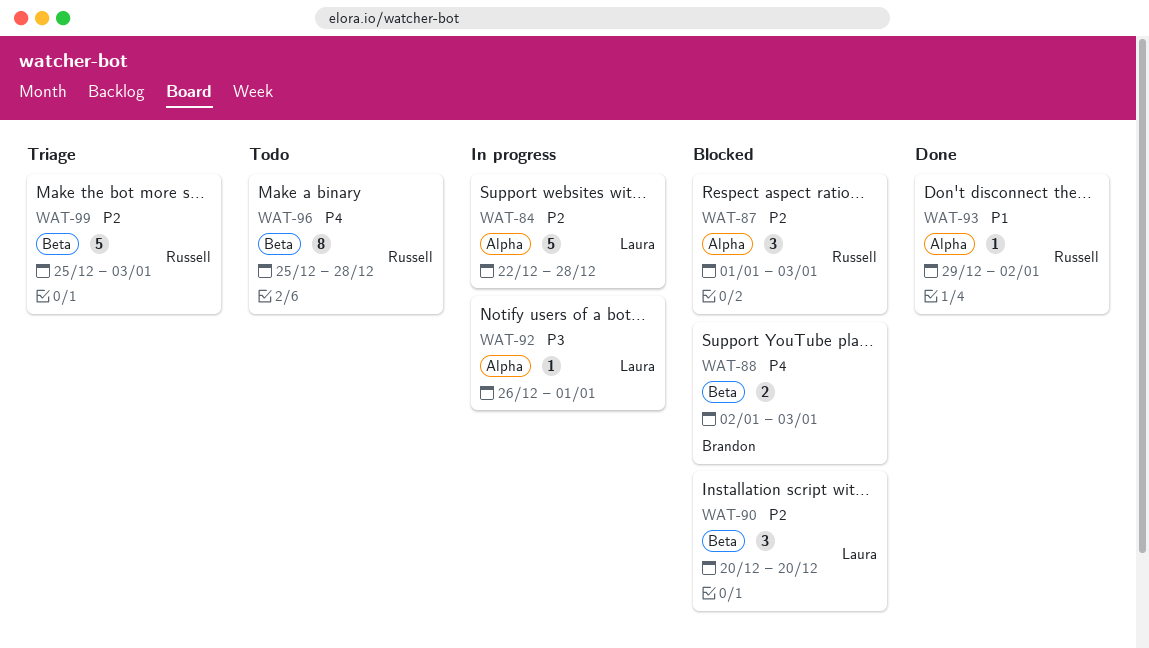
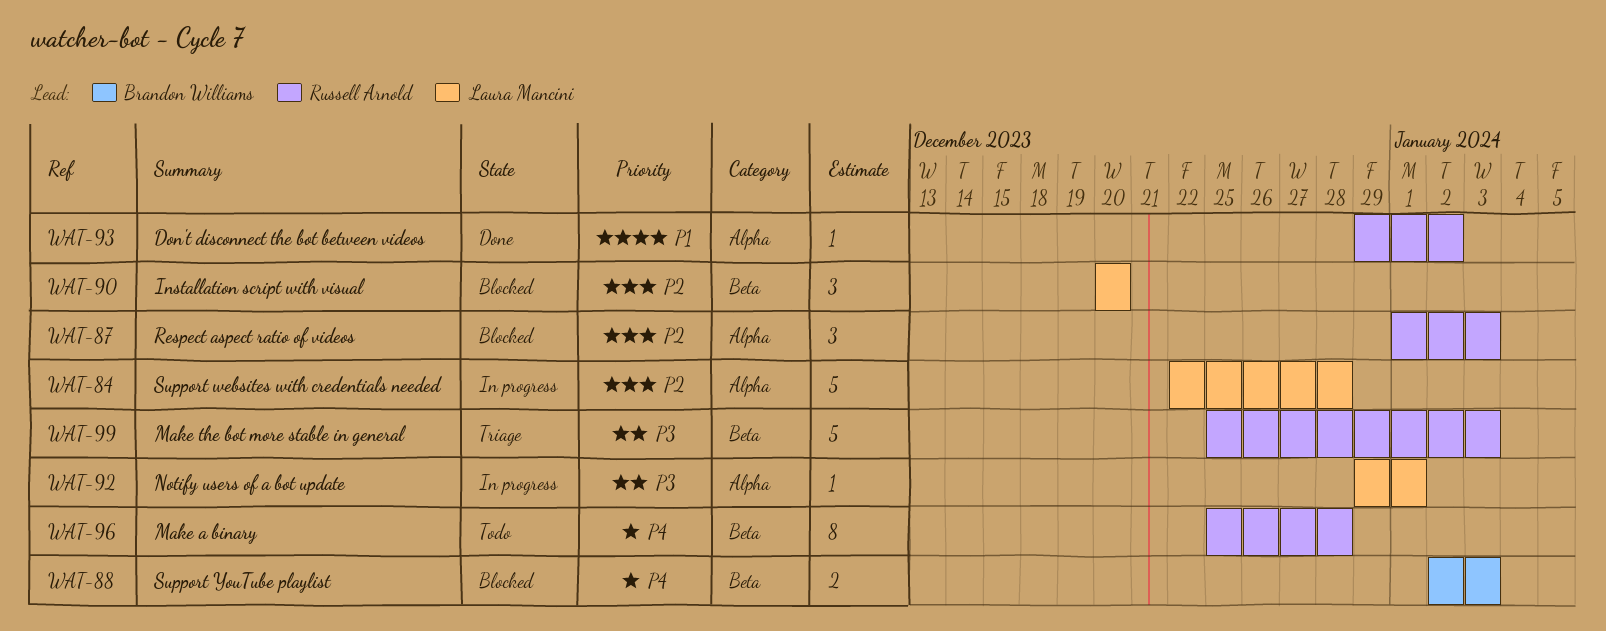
WAT-92, start: Dec 26 -> Dec 29
WAT-99, priority: P2 -> P3

